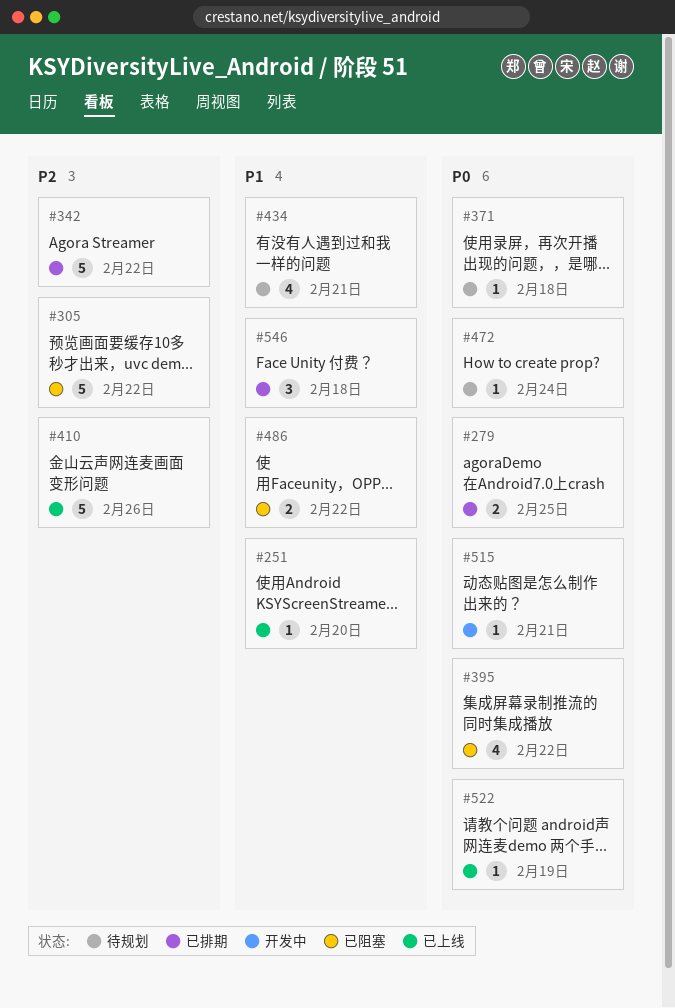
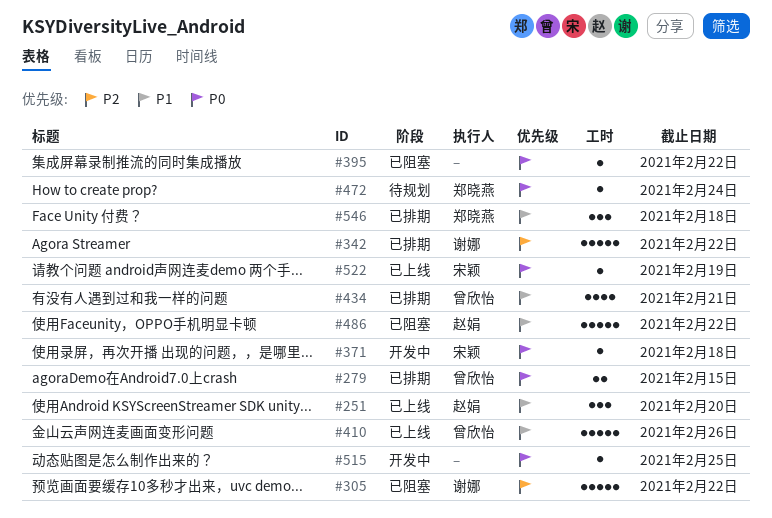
#251, estimate: 1 -> 3
#279, due: Feb 25 -> Feb 15
#371, status: 待规划 -> 开发中
#395, estimate: 4 -> 1
#410, priority: P2 -> P1
#434, status: 待规划 -> 已排期
#486, estimate: 2 -> 5
#515, due: Feb 21 -> Feb 25

